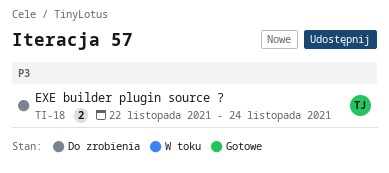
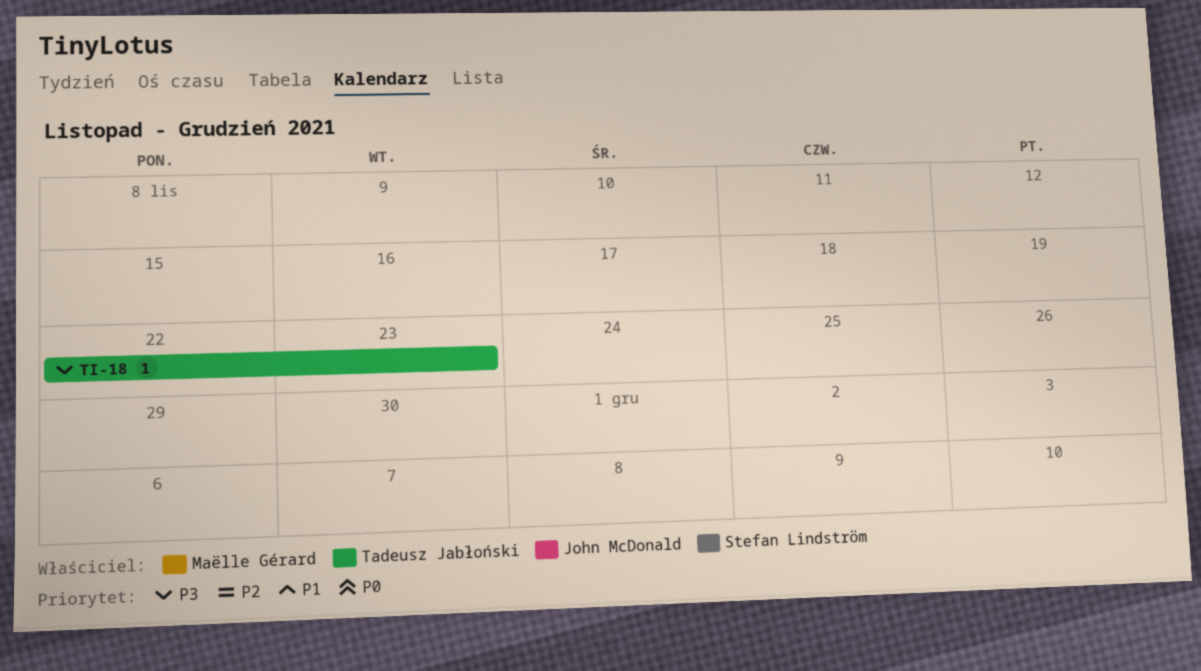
TI-18, estimate: 2 -> 1
TI-18, due: Nov 24 -> Nov 23

